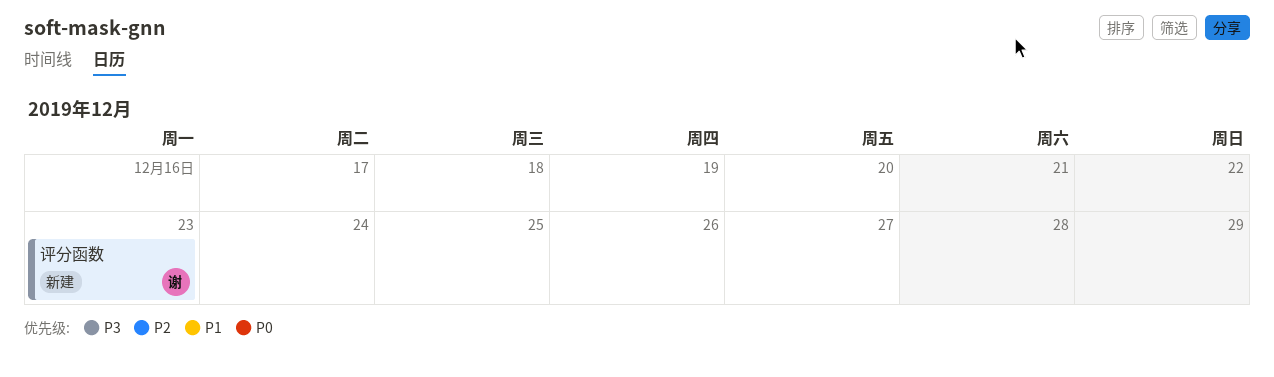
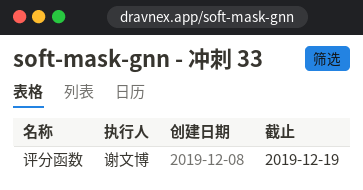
评分函数, due: Dec 23 -> Dec 19

